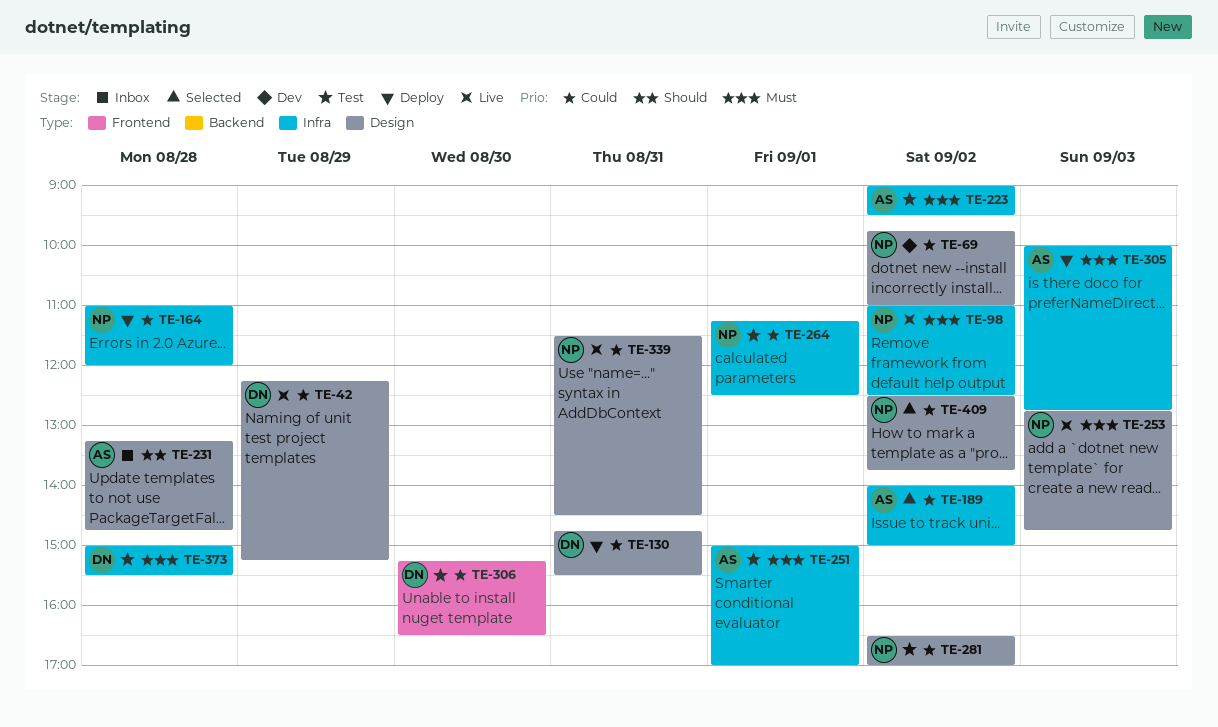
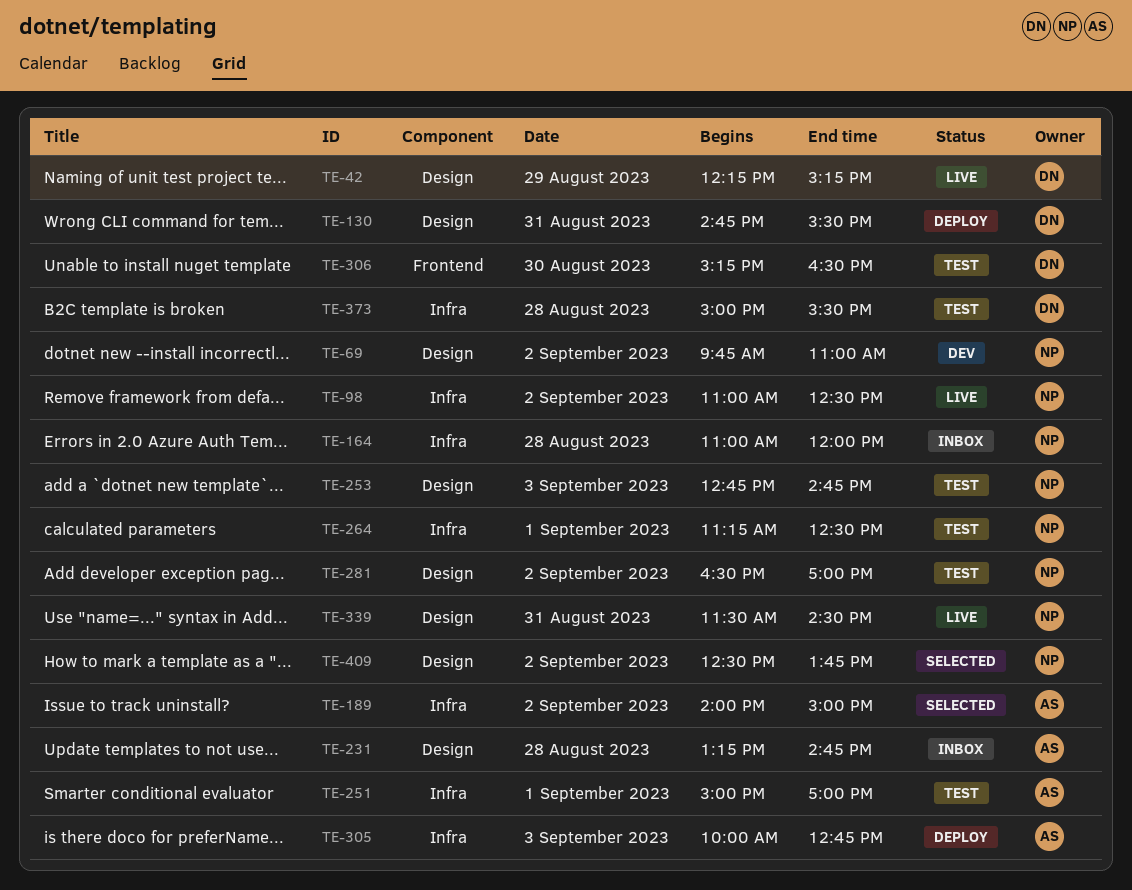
TE-164, status: Deploy -> Inbox
TE-223: present -> none
TE-253, status: Live -> Test

